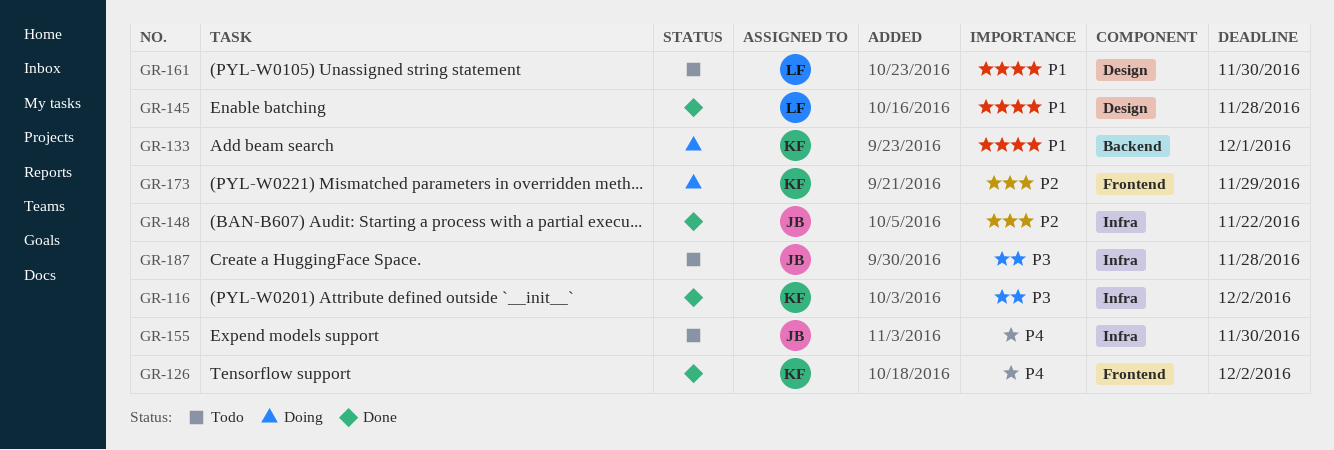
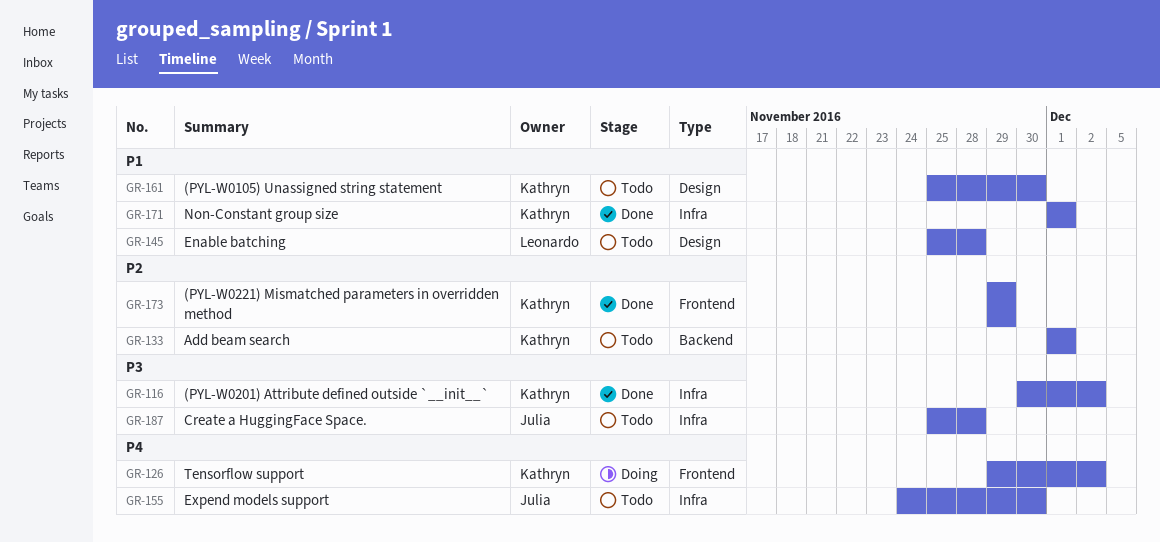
GR-126, status: Done -> Doing
GR-133, status: Doing -> Todo
GR-133, priority: P1 -> P2
GR-145, status: Done -> Todo
GR-148: present -> none
GR-161, owner: Leonardo -> Kathryn
GR-171: none -> present
GR-173, status: Doing -> Done

